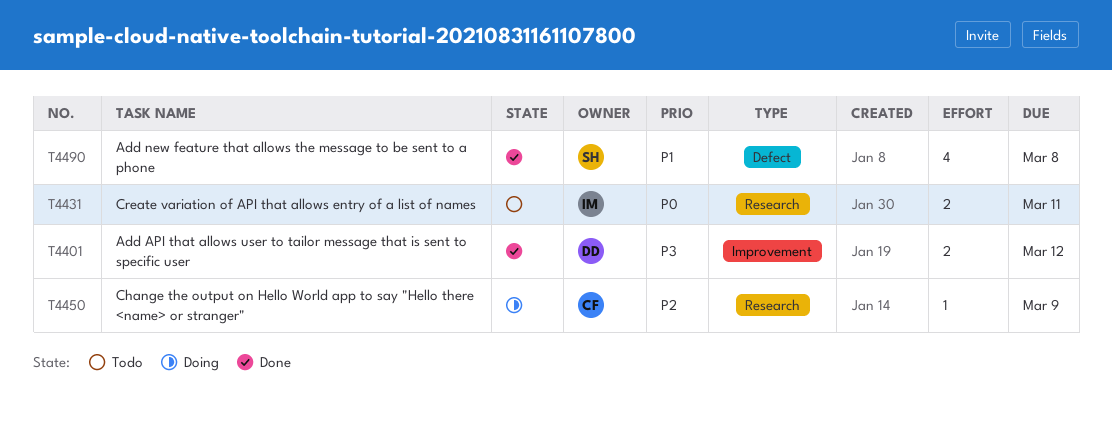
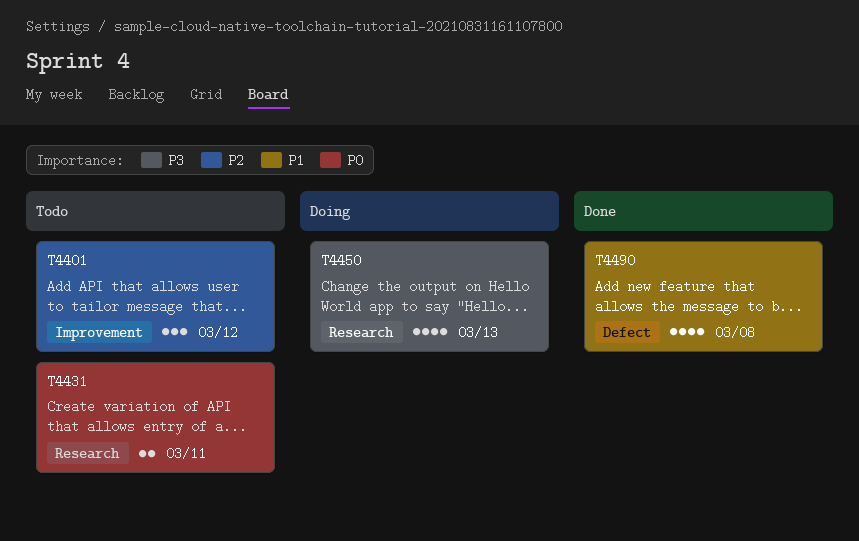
T4401, status: Done -> Todo
T4401, priority: P3 -> P2
T4401, estimate: 2 -> 3
T4450, priority: P2 -> P3
T4450, estimate: 1 -> 4
T4450, due: Mar 9 -> Mar 13

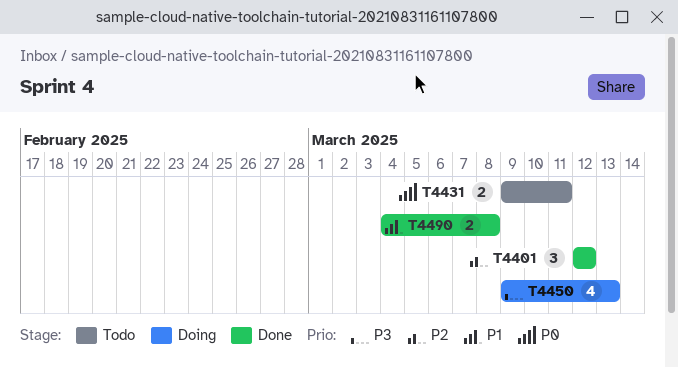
T4401, status: Todo -> Done
T4490, estimate: 4 -> 2

